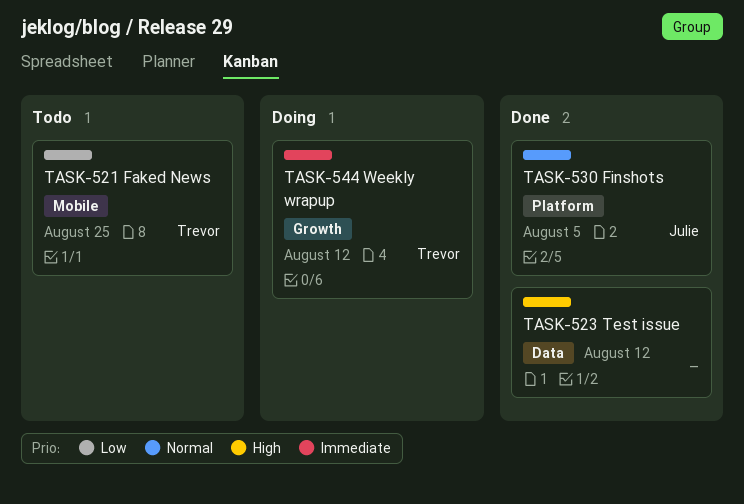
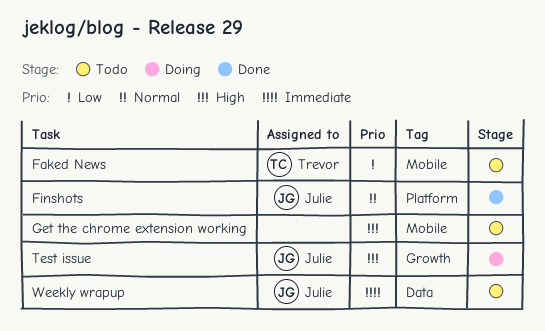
Get the chrome extension working: none -> present
Test issue, status: Done -> Doing
Test issue, owner: none -> Julie
Test issue, label: Data -> Growth
Weekly wrapup, status: Doing -> Todo
Weekly wrapup, owner: Trevor -> Julie
Weekly wrapup, label: Growth -> Data

